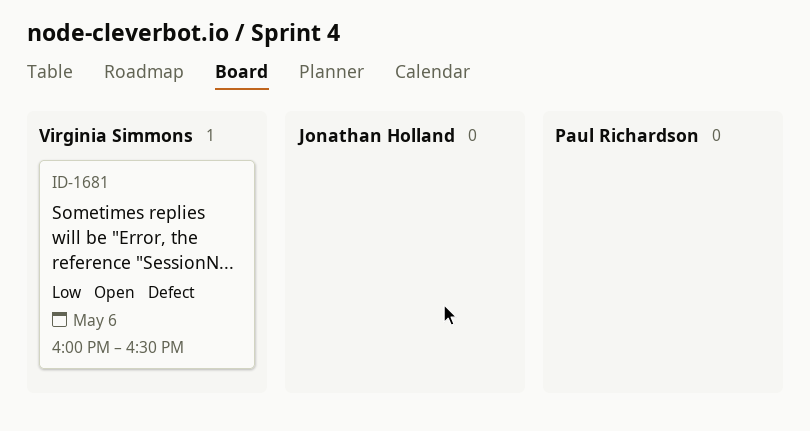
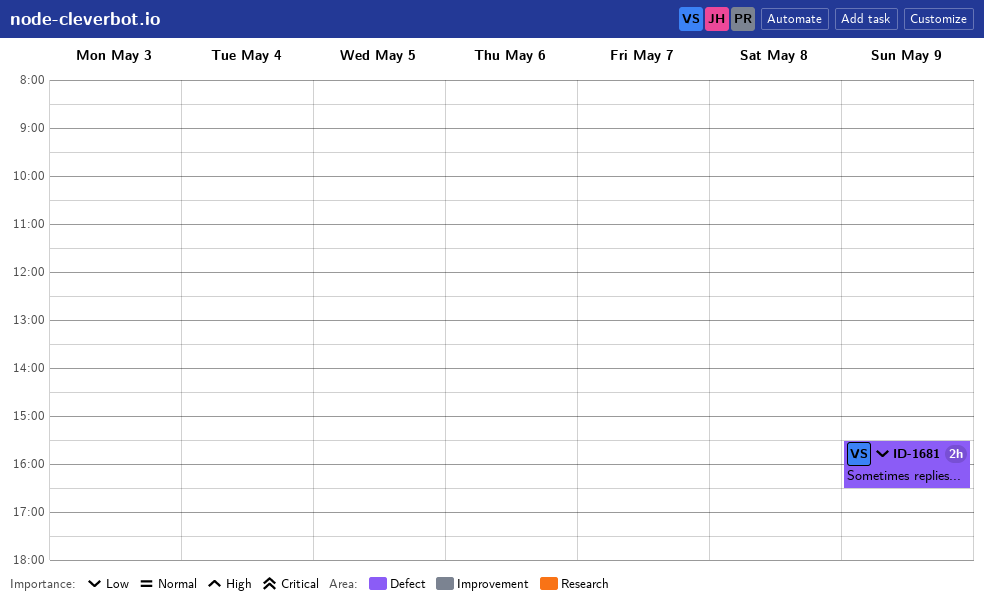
ID-1681, day: May 6 -> May 9
ID-1681, begins: 16:00 -> 15:30

